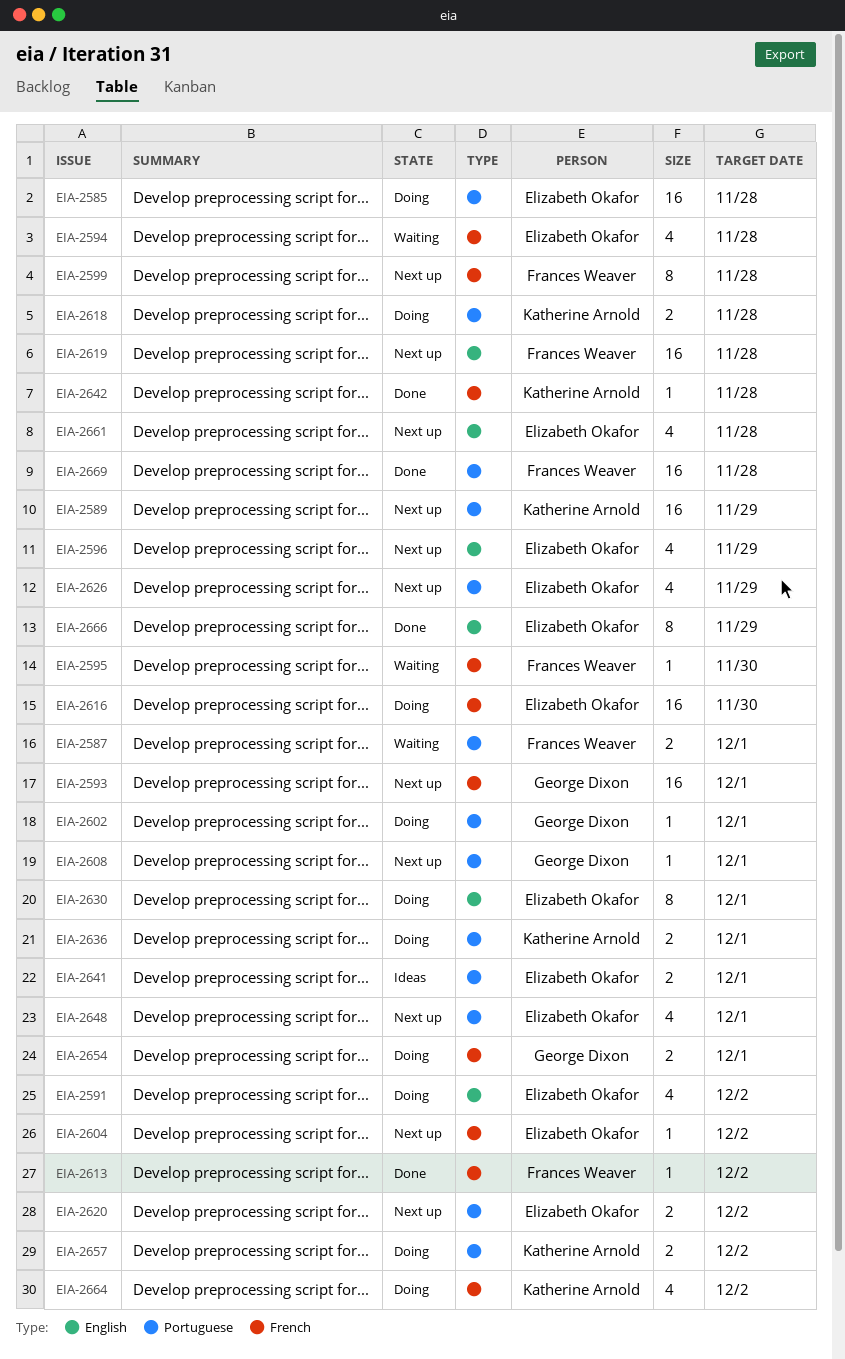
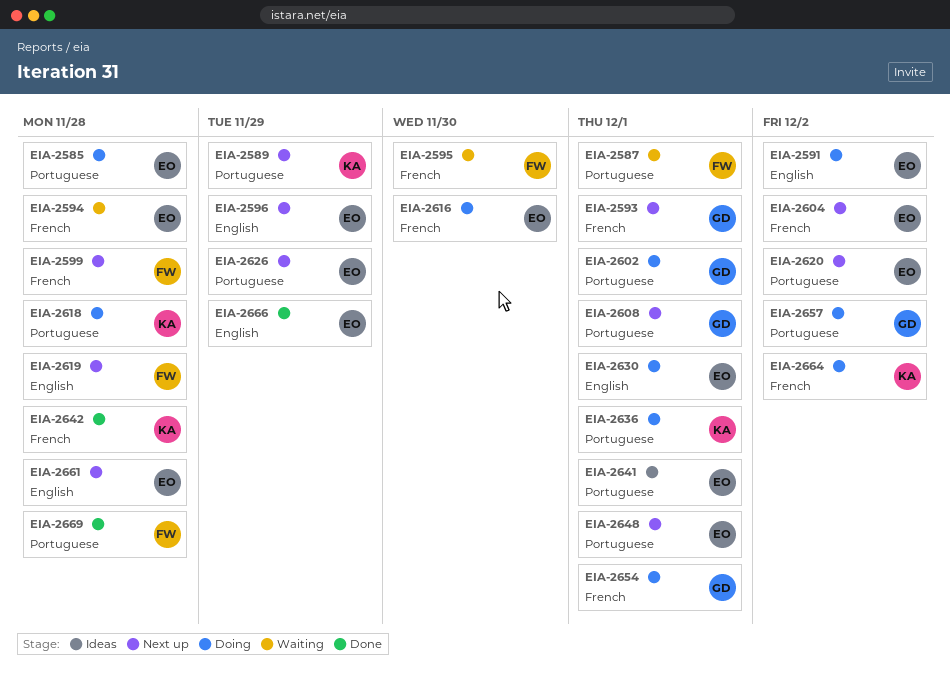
EIA-2613: present -> none
EIA-2657, owner: Katherine Arnold -> George Dixon

